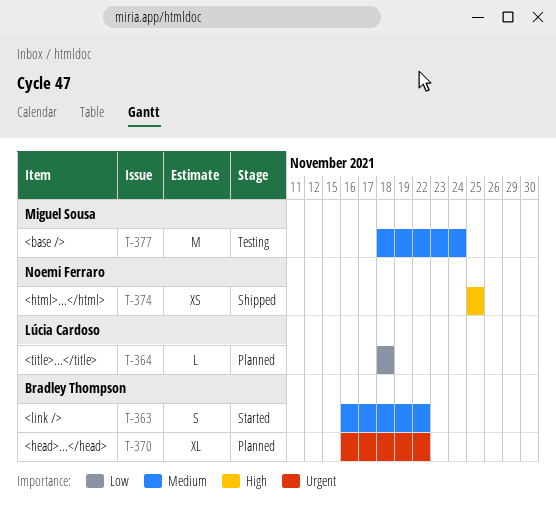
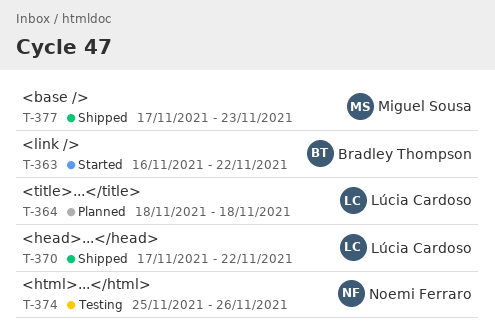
T-370, status: Planned -> Shipped
T-370, owner: Bradley Thompson -> Lúcia Cardoso
T-370, start: Nov 16 -> Nov 17
T-374, status: Shipped -> Testing
T-374, due: Nov 25 -> Nov 26
T-377, status: Testing -> Shipped
T-377, start: Nov 18 -> Nov 17
T-377, due: Nov 24 -> Nov 23

